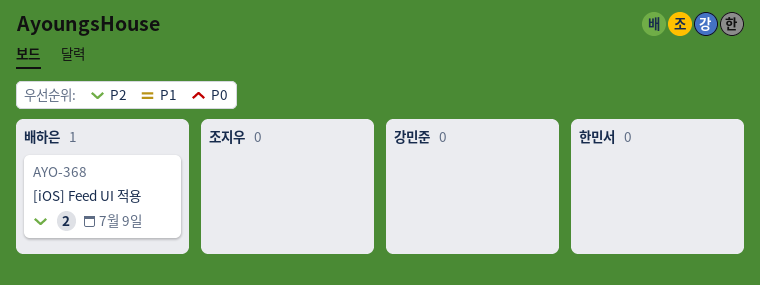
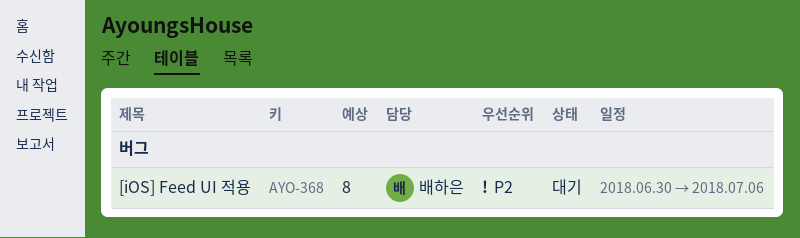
AYO-368, estimate: 2 -> 8
AYO-368, due: Jul 9 -> Jul 6

